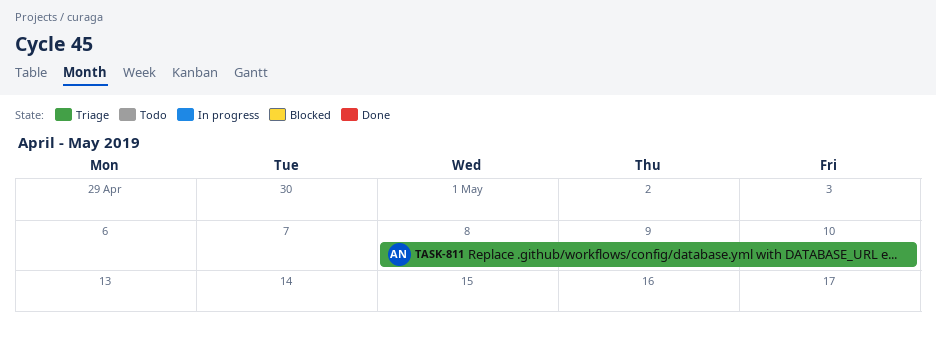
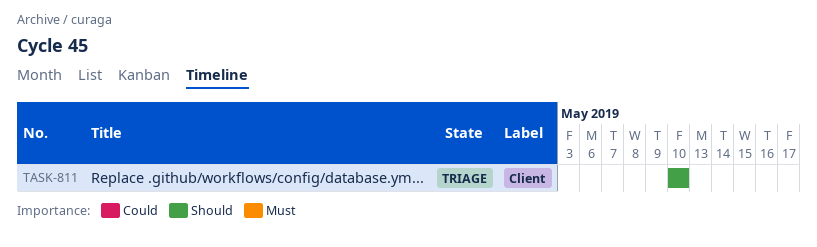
TASK-811, start: May 8 -> May 10

